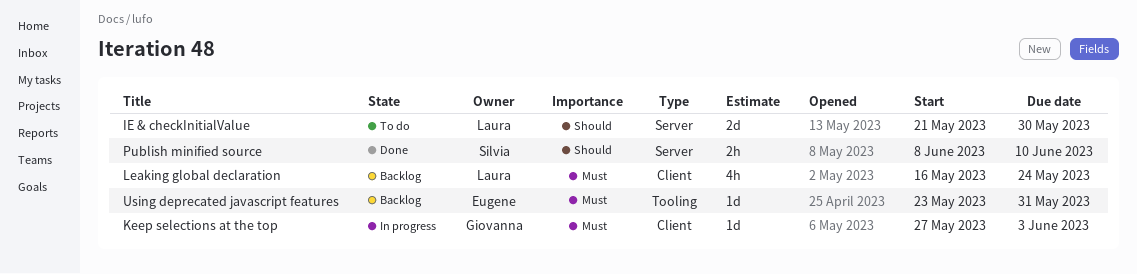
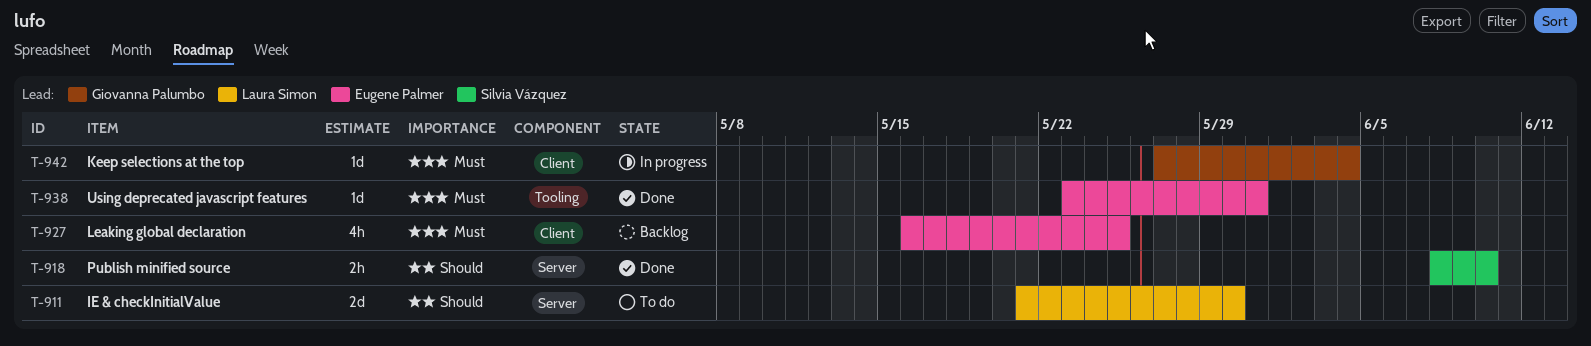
Keep selections at the top, due: Jun 3 -> Jun 4
Leaking global declaration, owner: Laura Simon -> Eugene Palmer
Leaking global declaration, due: May 24 -> May 25
Using deprecated javascript features, status: Backlog -> Done

